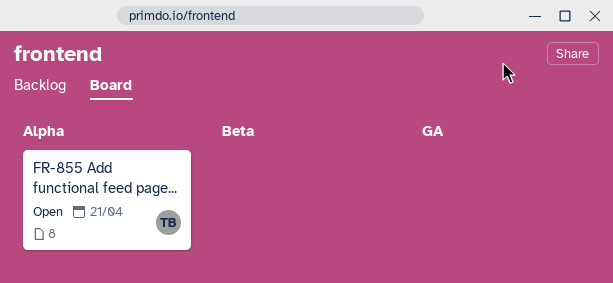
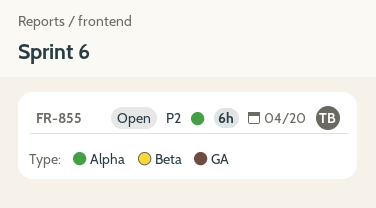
FR-855, due: Apr 21 -> Apr 20

